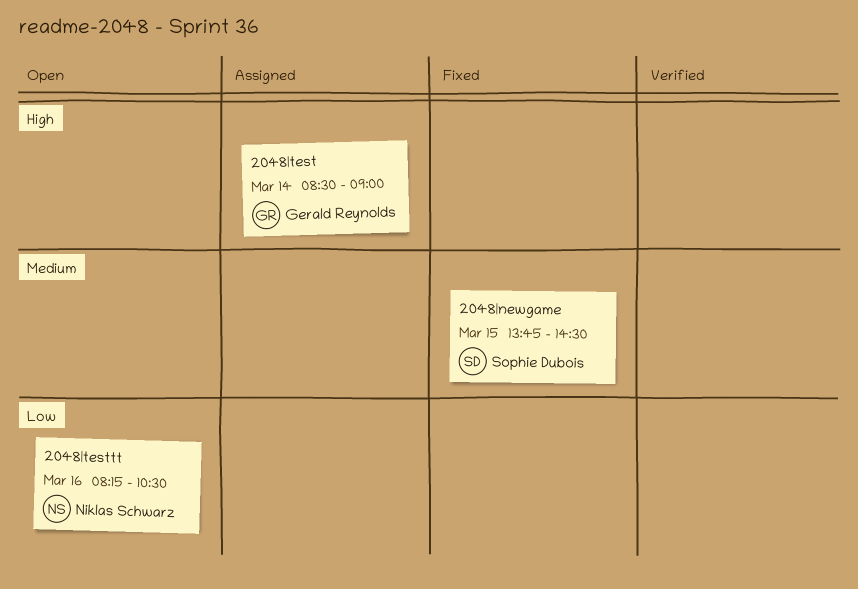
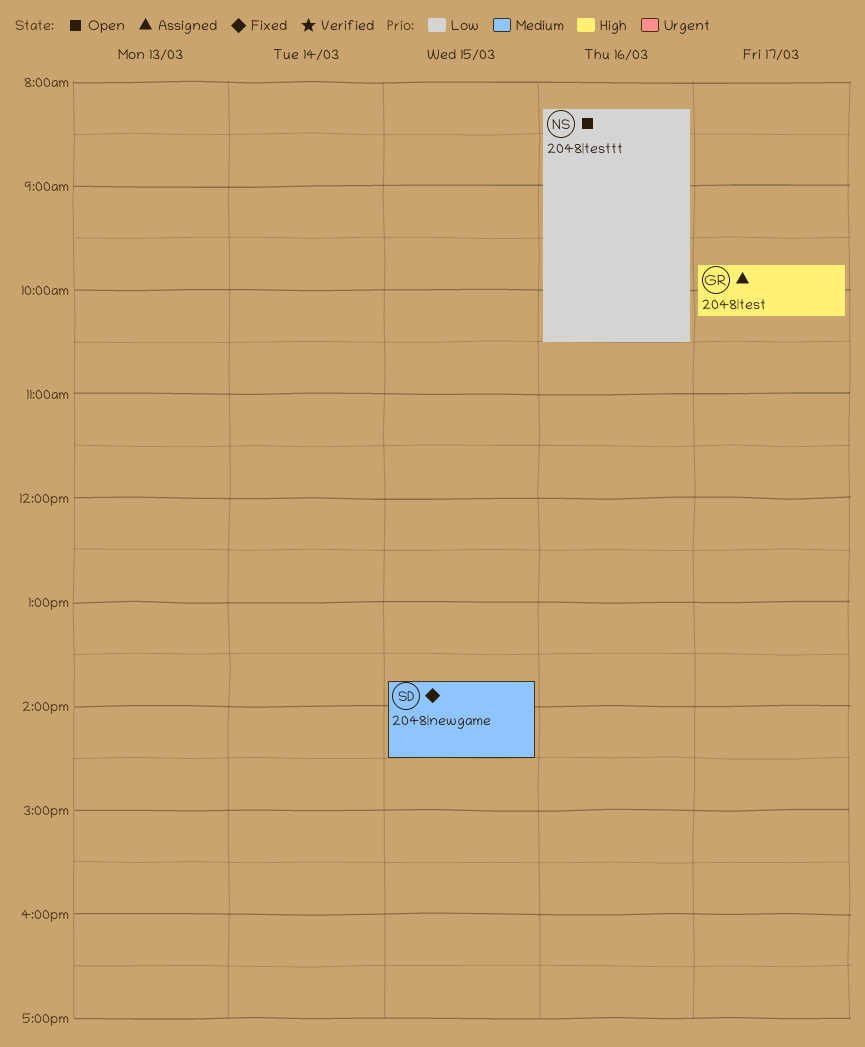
2048|test, day: Mar 14 -> Mar 17
2048|test, begins: 08:30 -> 09:45
2048|test, ends: 09:00 -> 10:15

